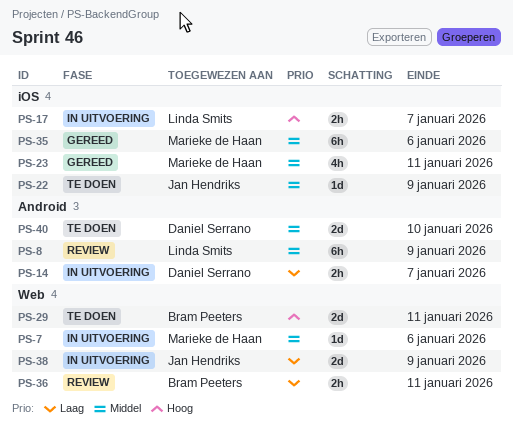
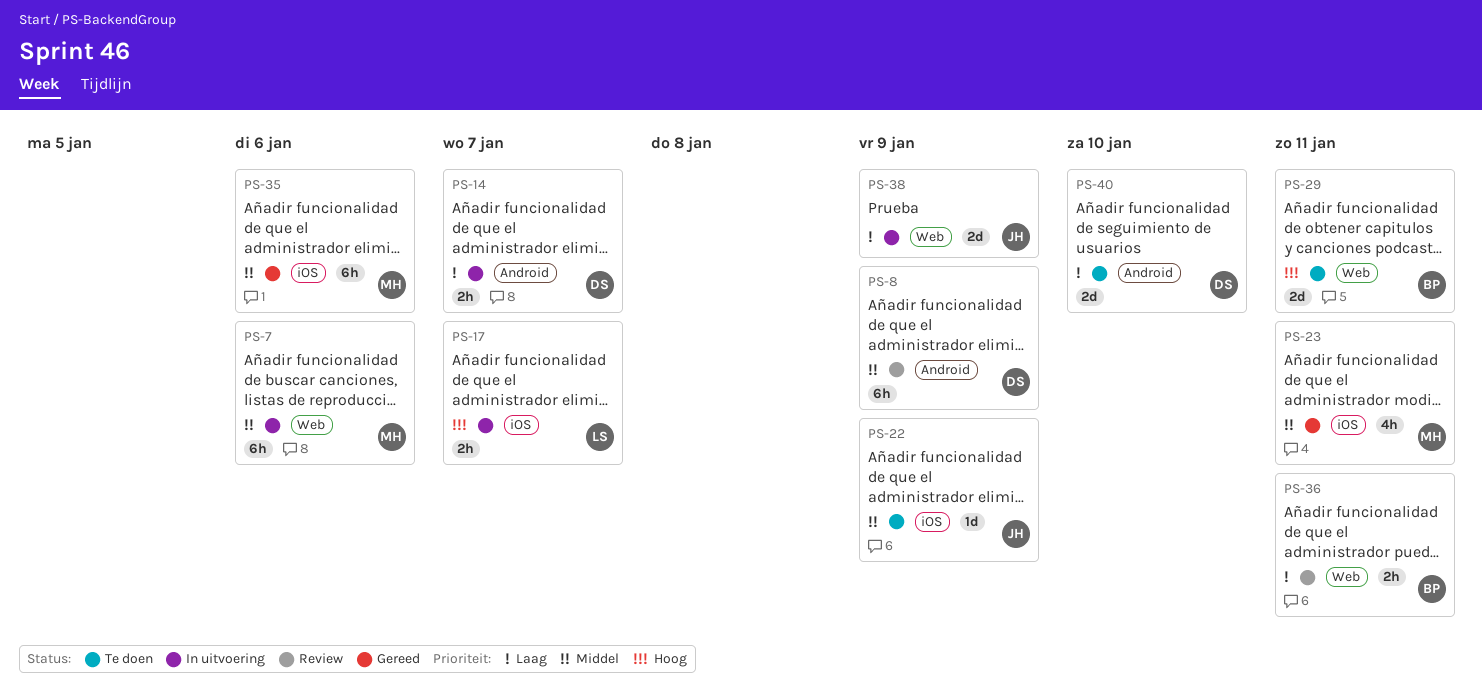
PS-7, estimate: 1d -> 6h
PS-8, owner: Linda Smits -> Daniel Serrano
PS-40, priority: Middel -> Laag

